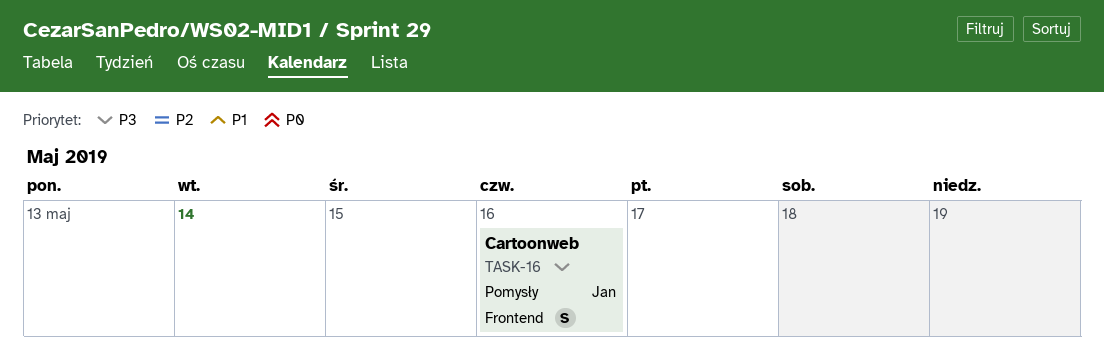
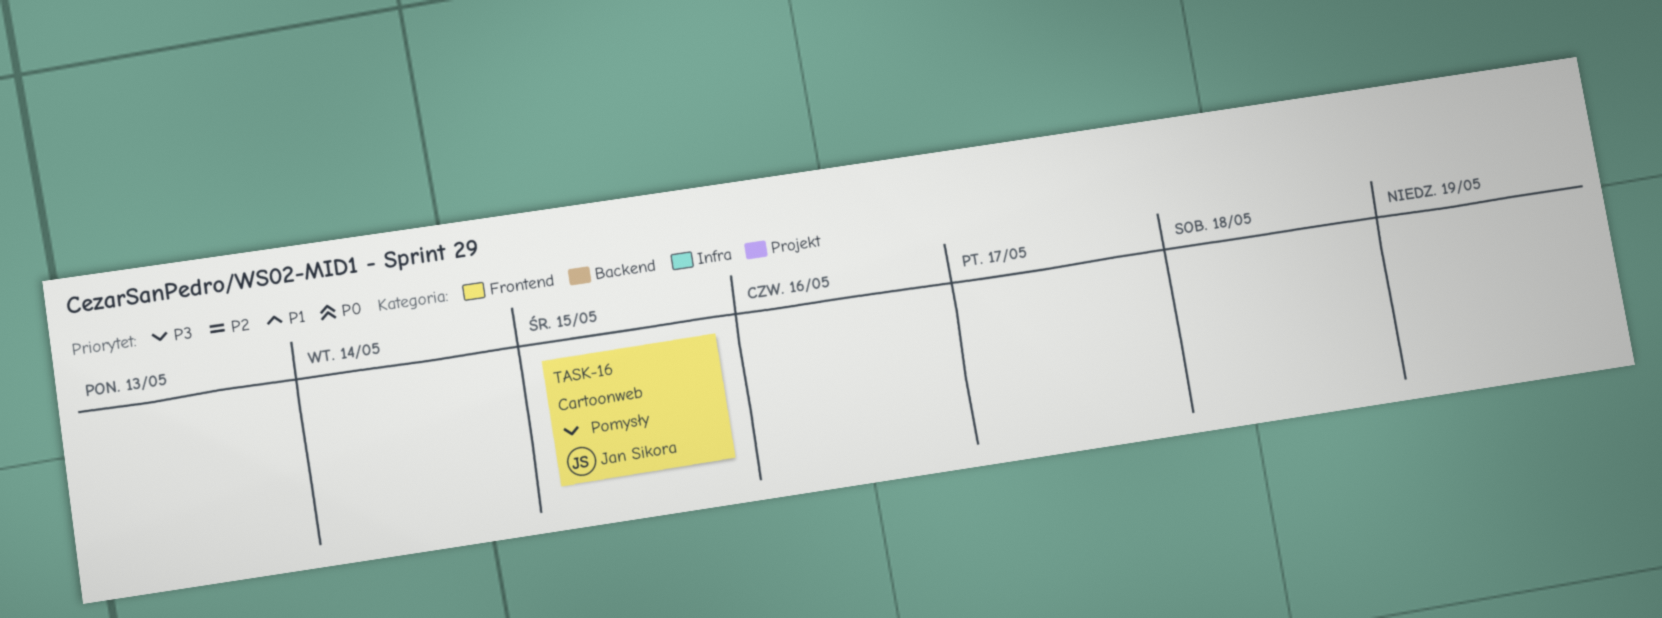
TASK-16, due: May 16 -> May 15

